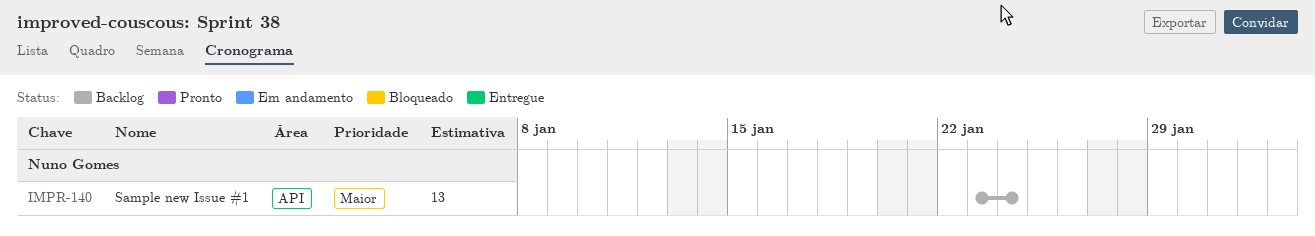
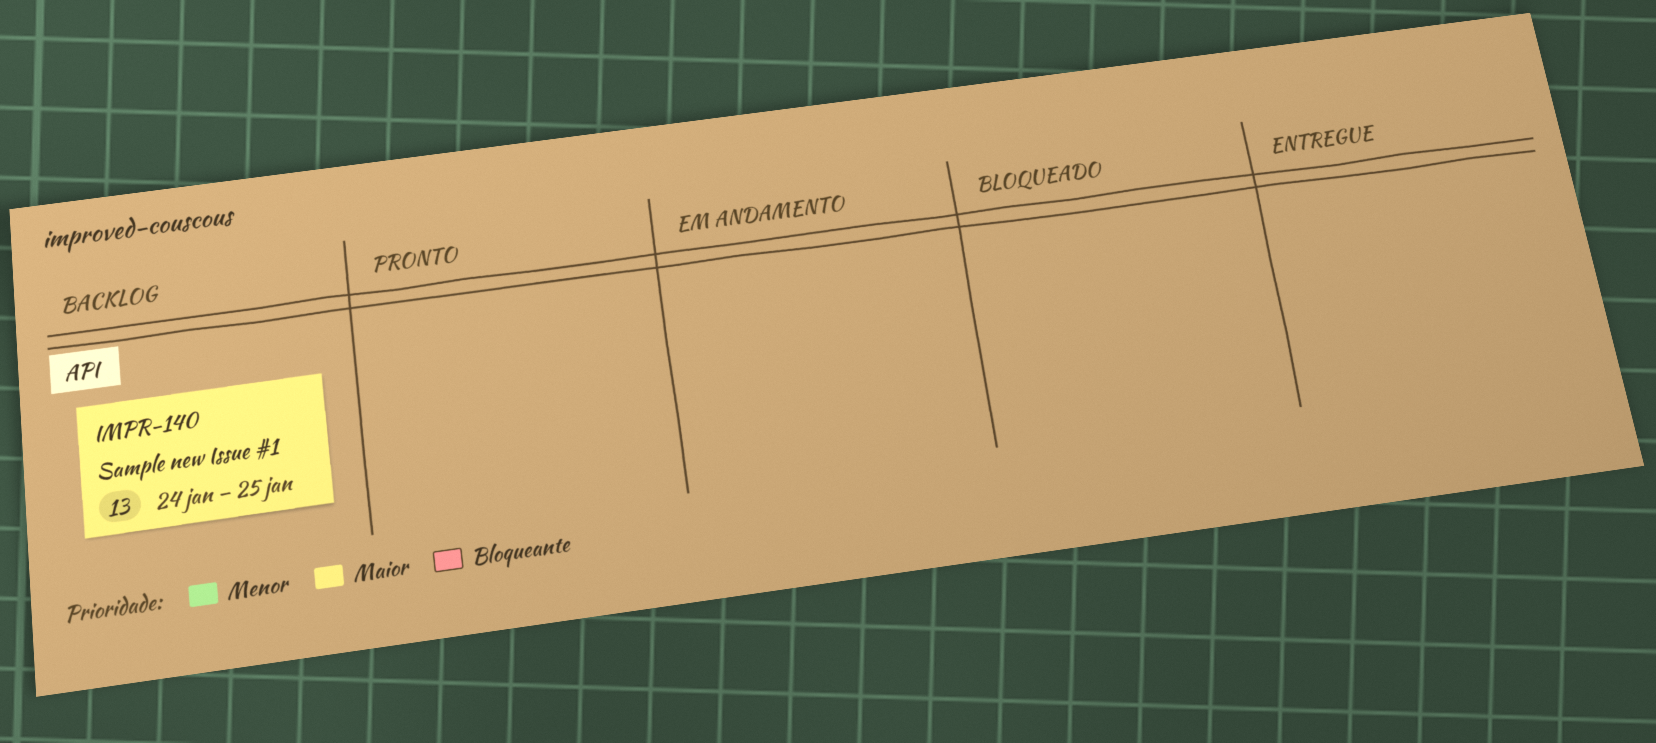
IMPR-140, start: Jan 23 -> Jan 24
IMPR-140, due: Jan 24 -> Jan 25

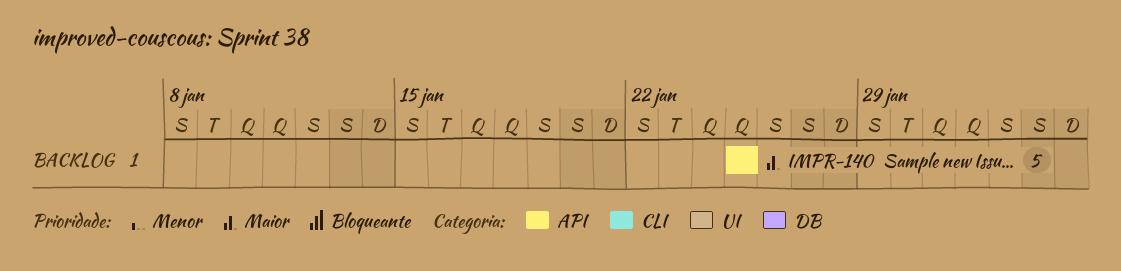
IMPR-140, estimate: 13 -> 5
IMPR-140, start: Jan 24 -> Jan 25

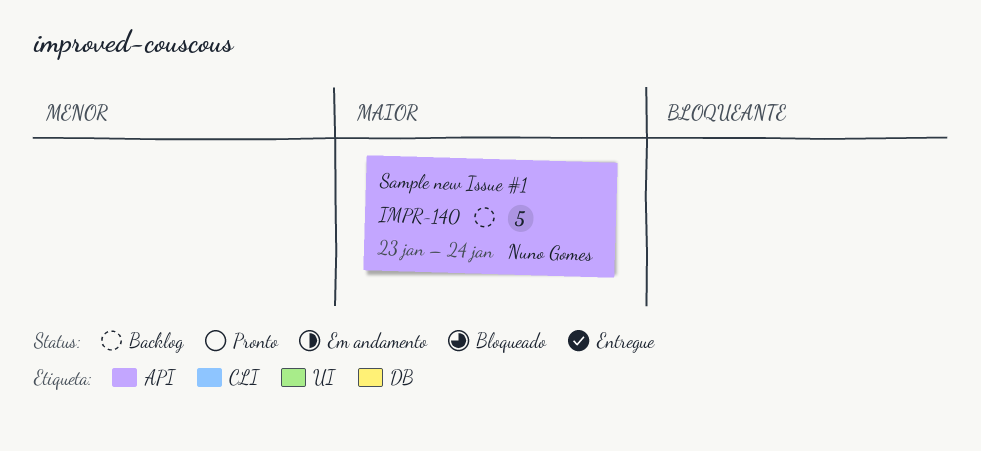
IMPR-140, start: Jan 25 -> Jan 23
IMPR-140, due: Jan 25 -> Jan 24

